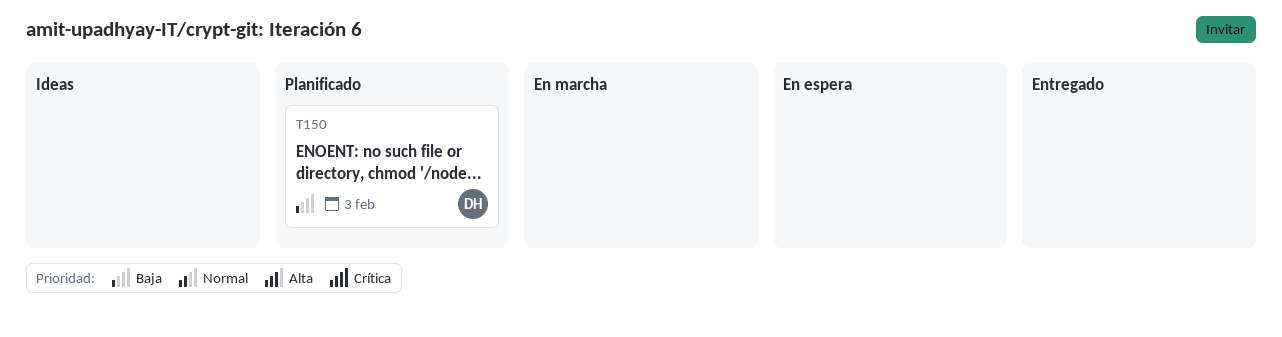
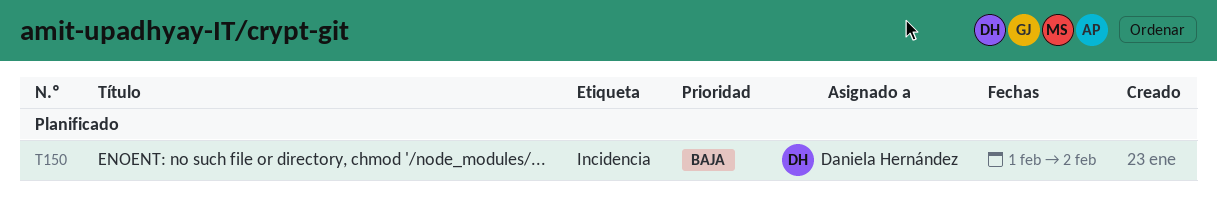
T150, due: Feb 3 -> Feb 2

